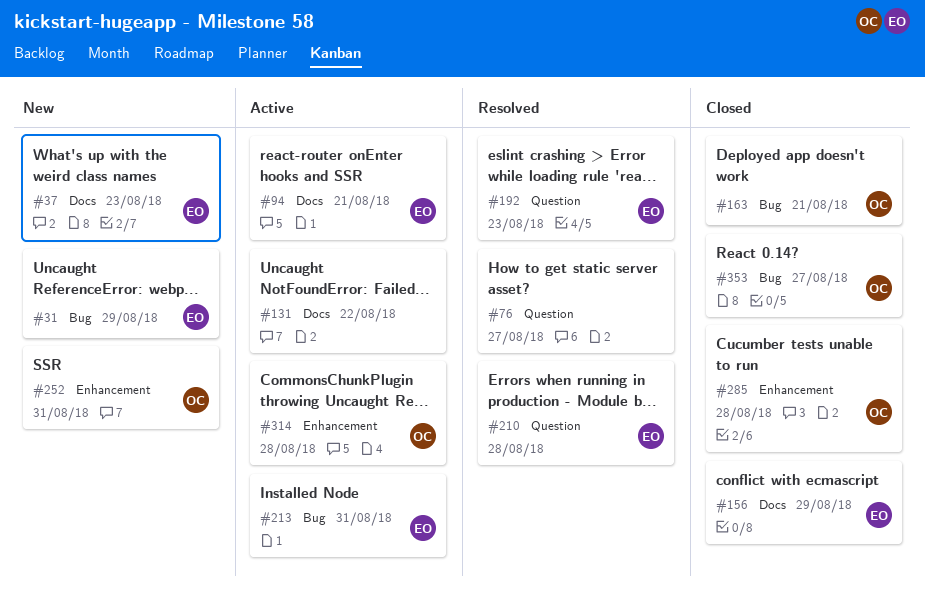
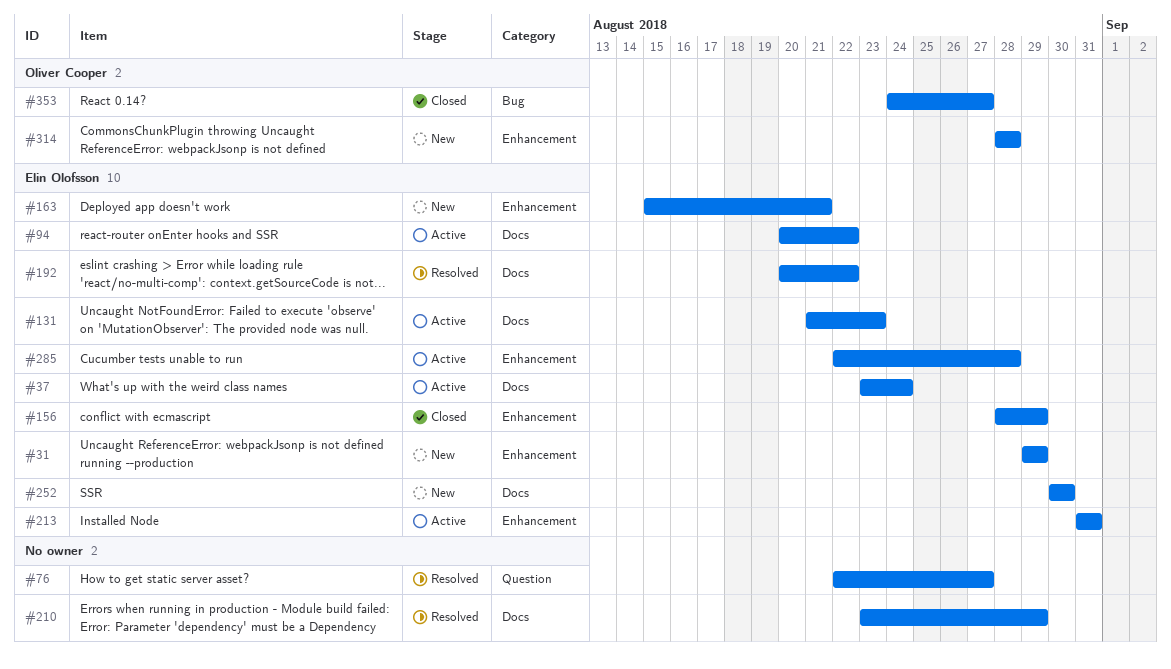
#31, label: Bug -> Enhancement
#37, status: New -> Active
#37, due: Aug 23 -> Aug 24
#94, due: Aug 21 -> Aug 22
#131, owner: none -> Elin Olofsson
#131, due: Aug 22 -> Aug 23
#156, label: Docs -> Enhancement
#163, status: Closed -> New
#163, owner: Oliver Cooper -> Elin Olofsson
#163, label: Bug -> Enhancement
#192, label: Question -> Docs
#192, due: Aug 23 -> Aug 22
#210, owner: Elin Olofsson -> none
#210, label: Question -> Docs
#210, due: Aug 28 -> Aug 29
#213, label: Bug -> Enhancement
#252, owner: Oliver Cooper -> Elin Olofsson
#252, label: Enhancement -> Docs
#252, due: Aug 31 -> Aug 30
#285, status: Closed -> Active
#285, owner: Oliver Cooper -> Elin Olofsson
#314, status: Active -> New

